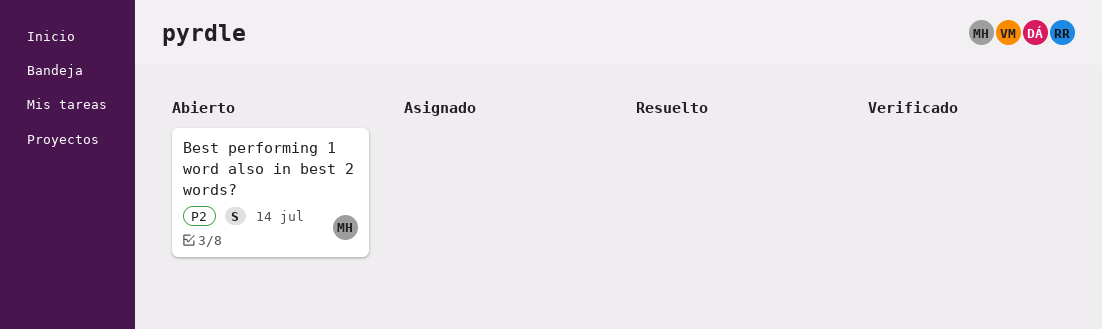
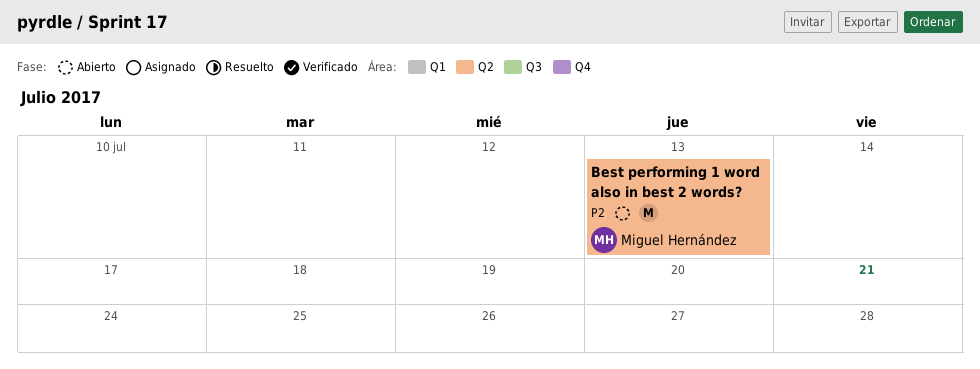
Best performing 1 word also in best 2 words?, estimate: S -> M
Best performing 1 word also in best 2 words?, due: Jul 14 -> Jul 13

